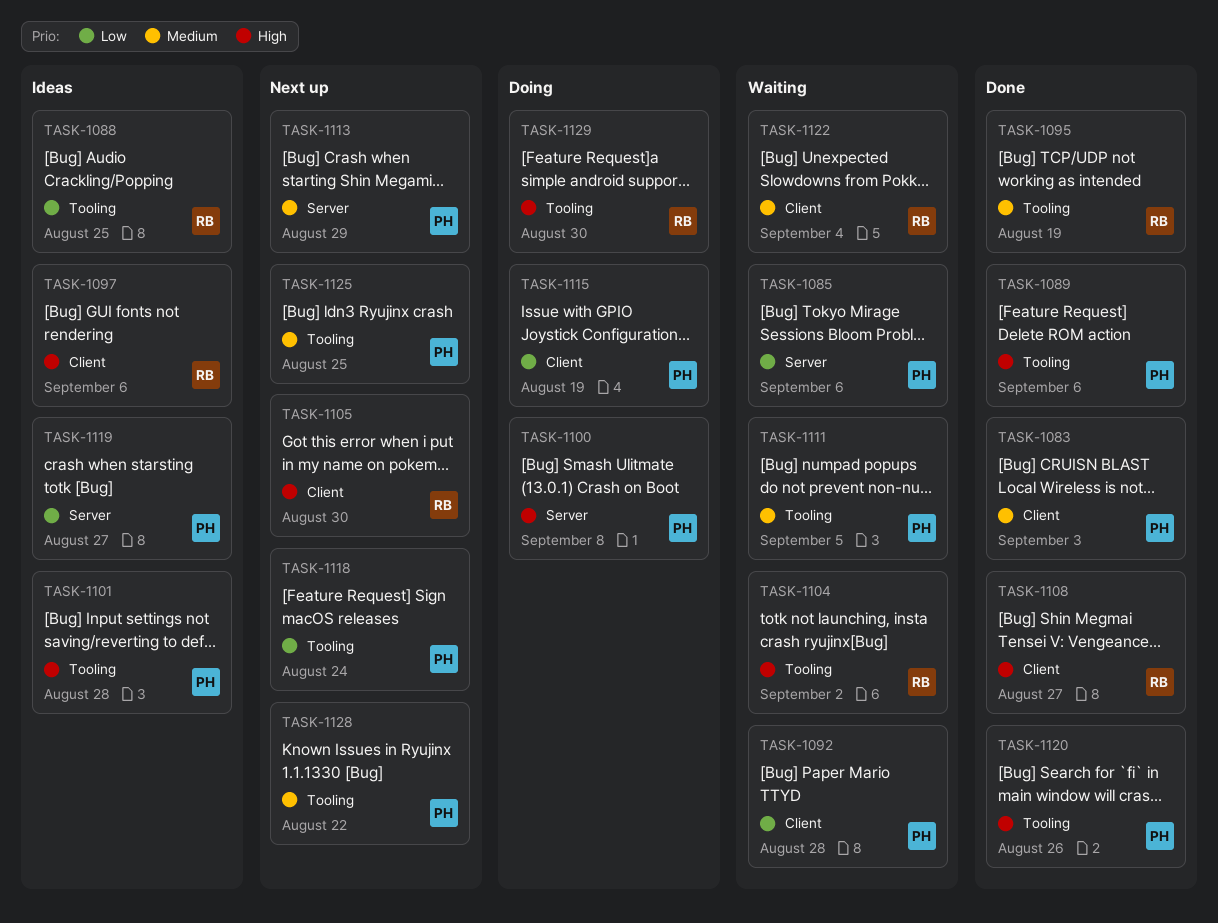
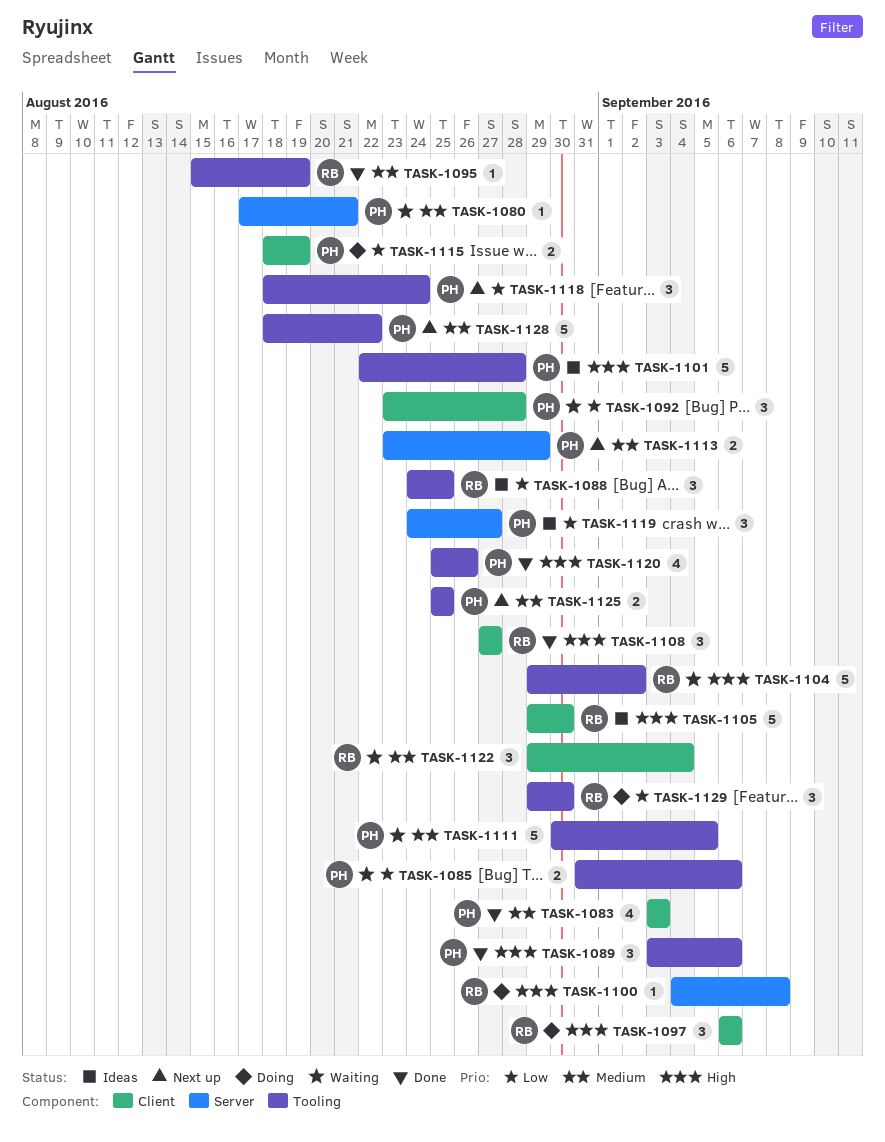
TASK-1080: none -> present
TASK-1085, label: Server -> Tooling
TASK-1097, status: Ideas -> Doing
TASK-1100, owner: PH -> RB
TASK-1105, status: Next up -> Ideas
TASK-1129, priority: High -> Low

